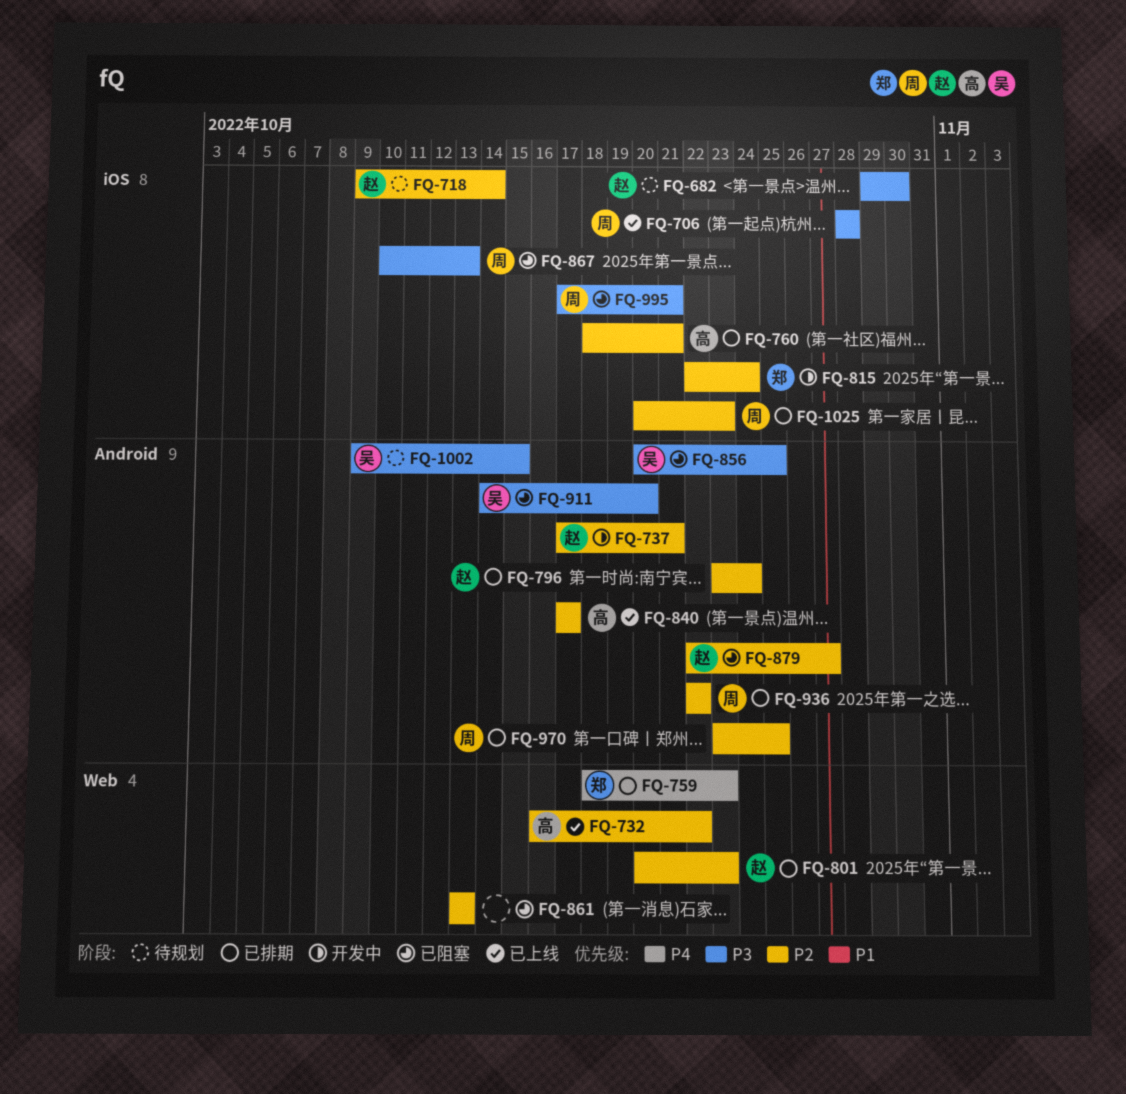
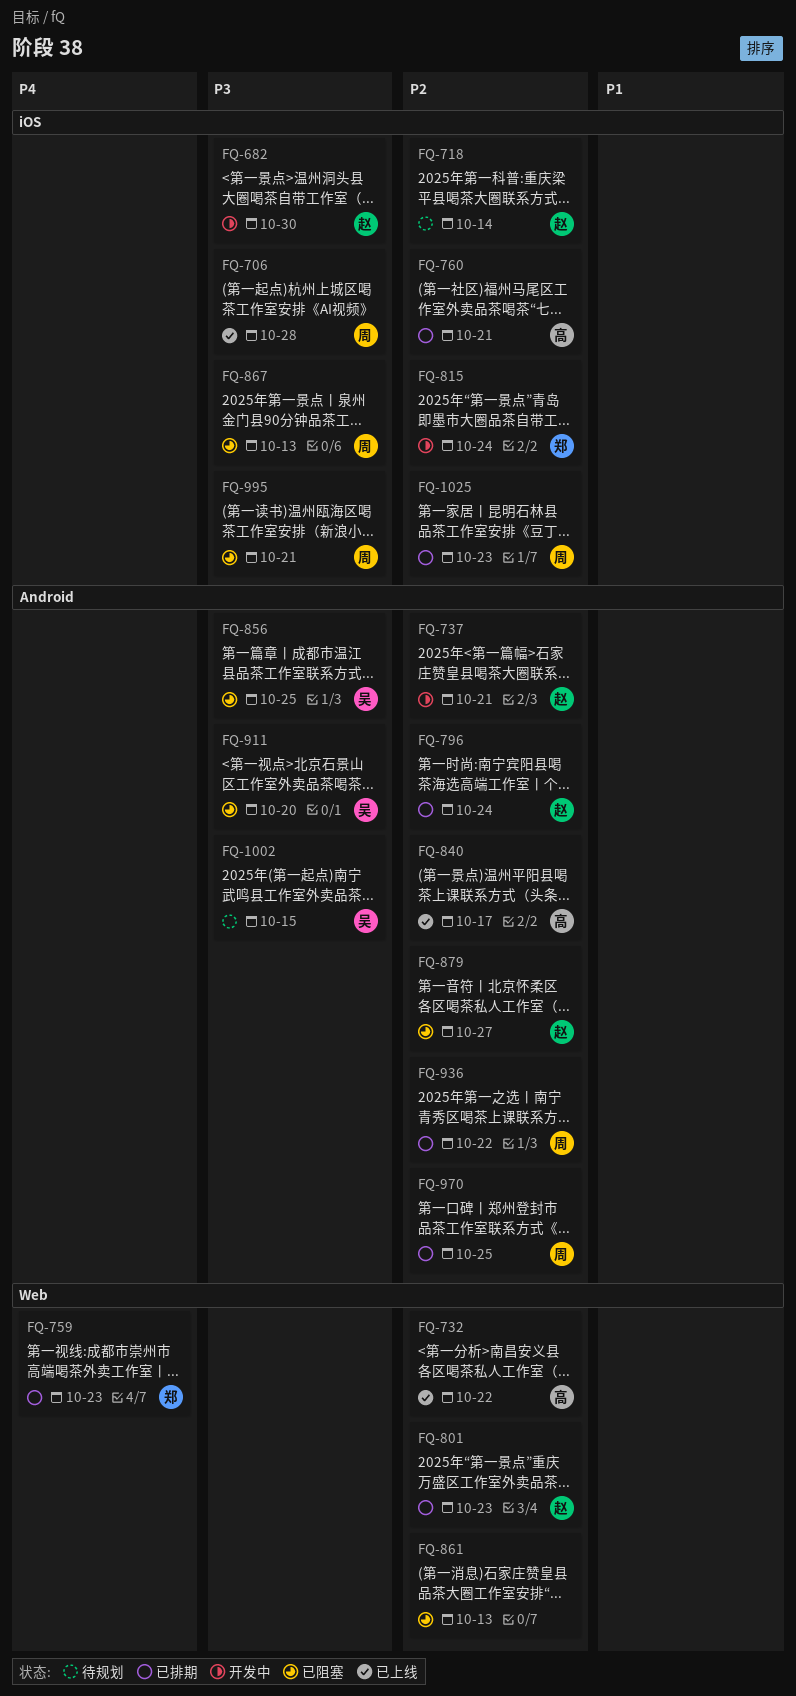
FQ-682, status: 待规划 -> 开发中

